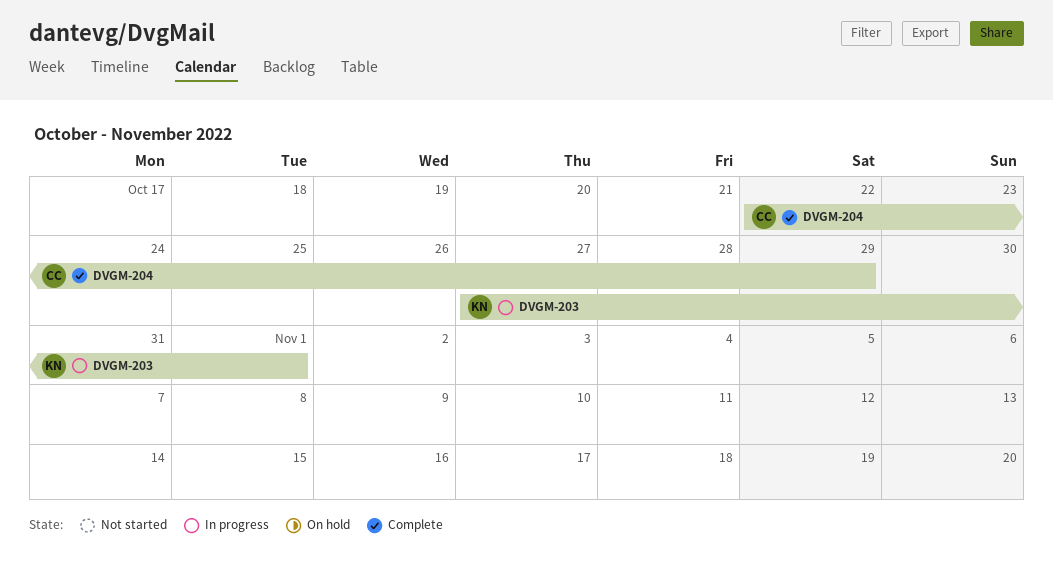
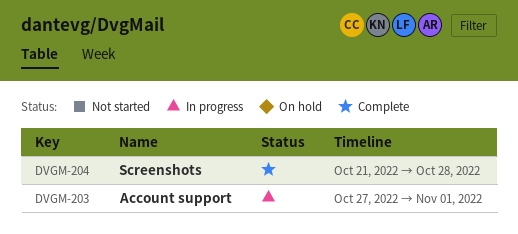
DVGM-204, start: Oct 22 -> Oct 21
DVGM-204, due: Oct 29 -> Oct 28

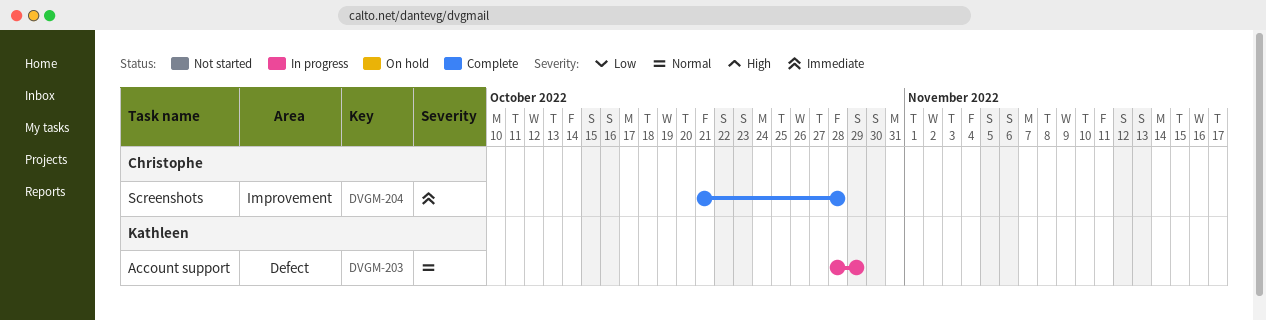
DVGM-203, start: Oct 27 -> Oct 28
DVGM-203, due: Nov 1 -> Oct 29

